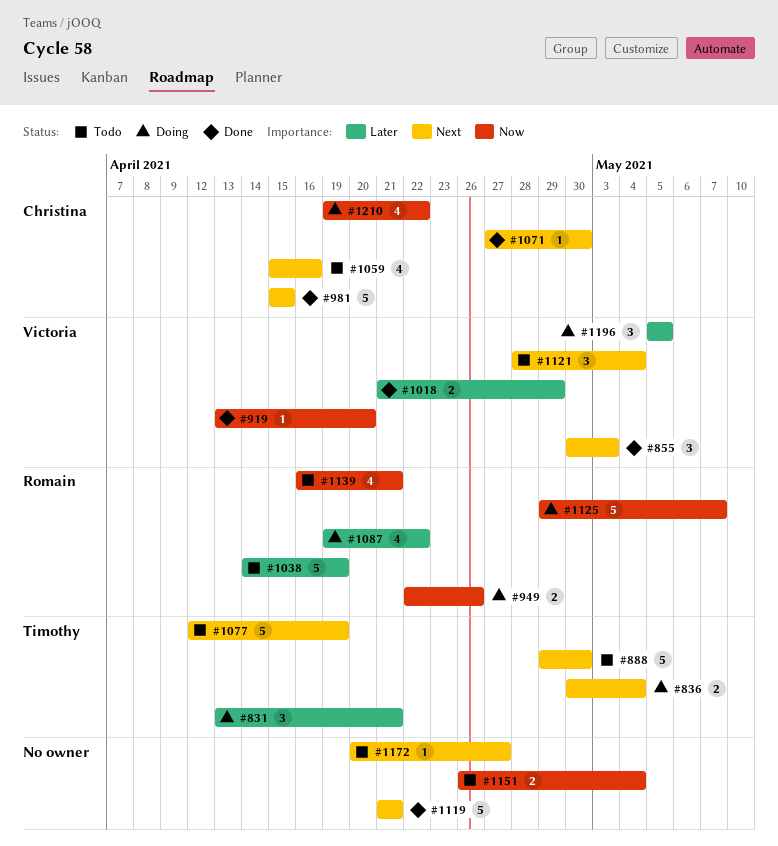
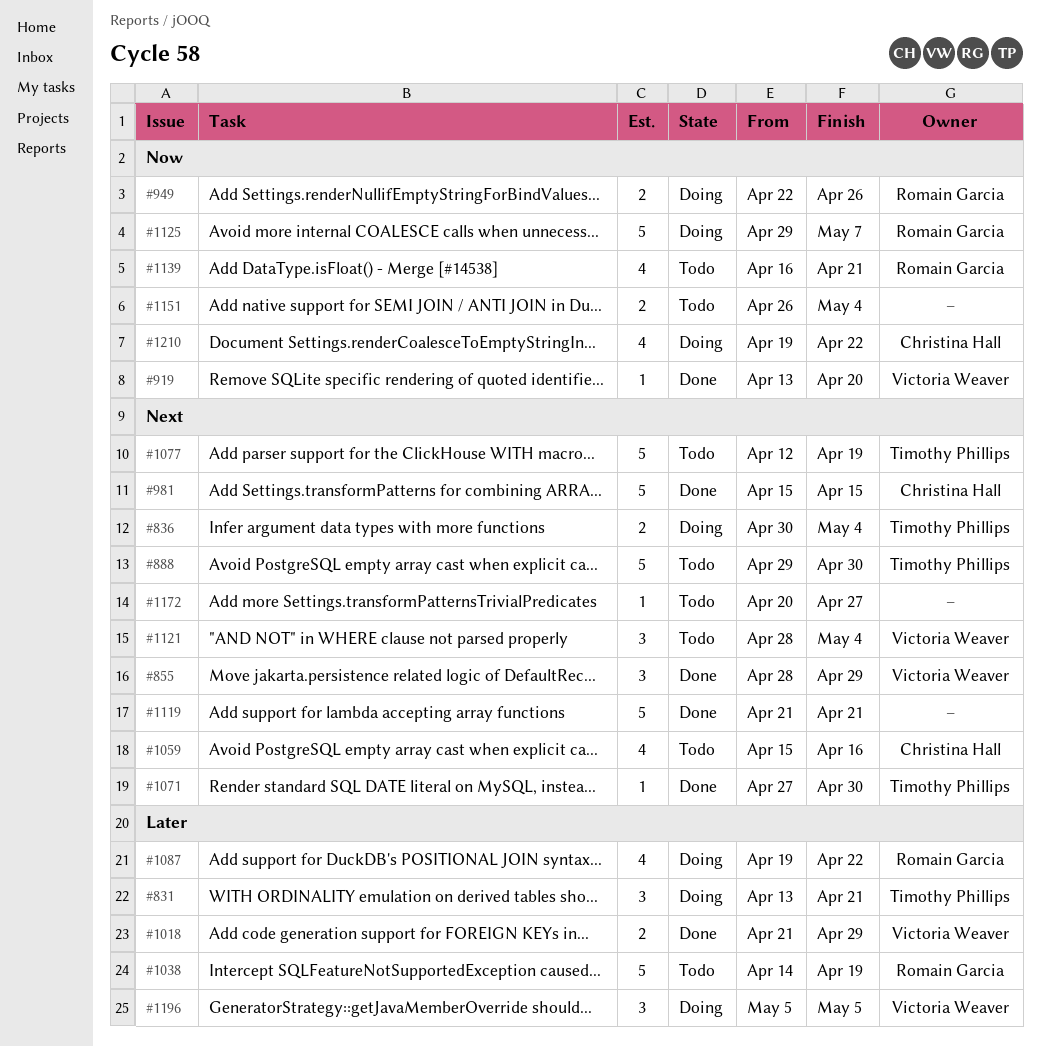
#855, start: Apr 30 -> Apr 28
#855, due: May 3 -> Apr 29
#1071, owner: Christina Hall -> Timothy Phillips

